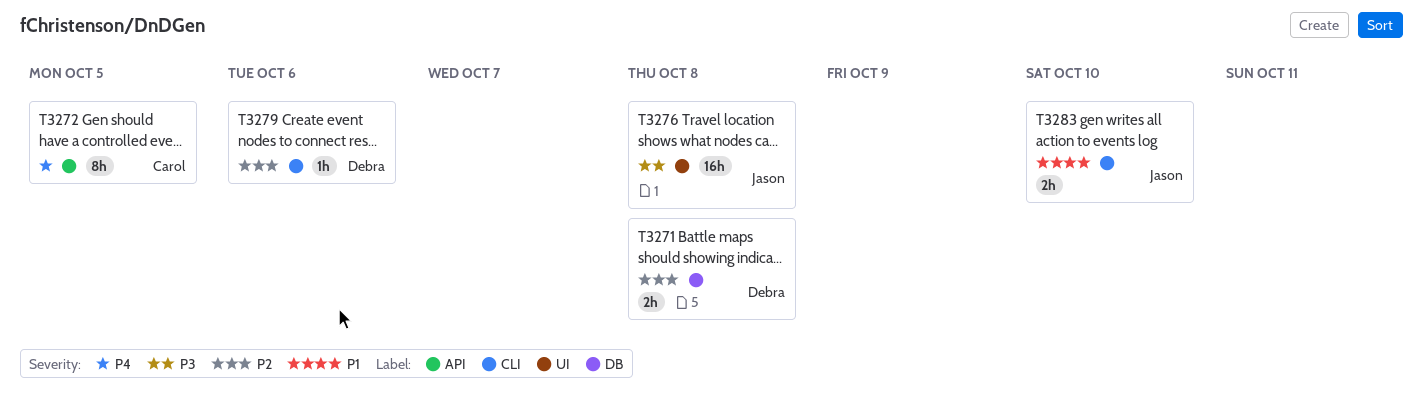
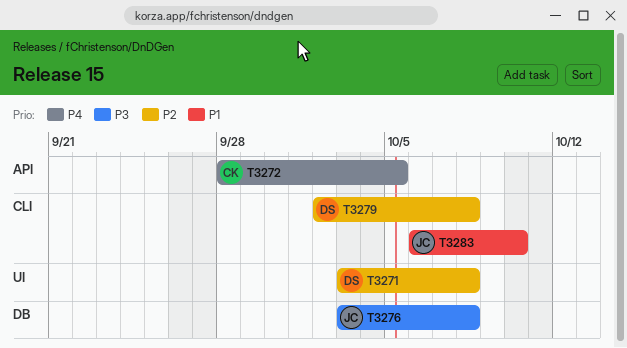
T3271, label: DB -> UI
T3276, label: UI -> DB
T3279, due: Oct 6 -> Oct 8

